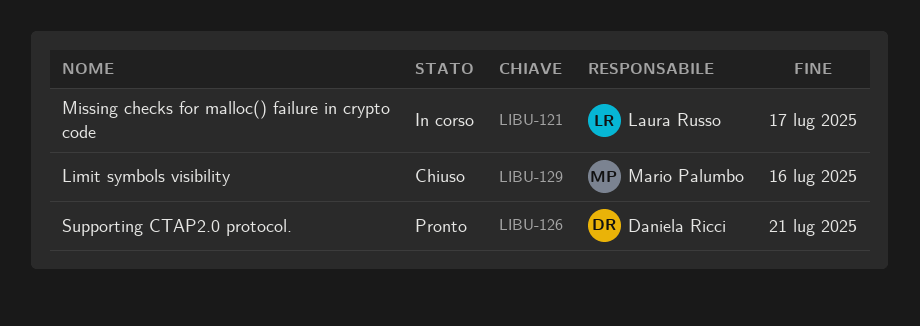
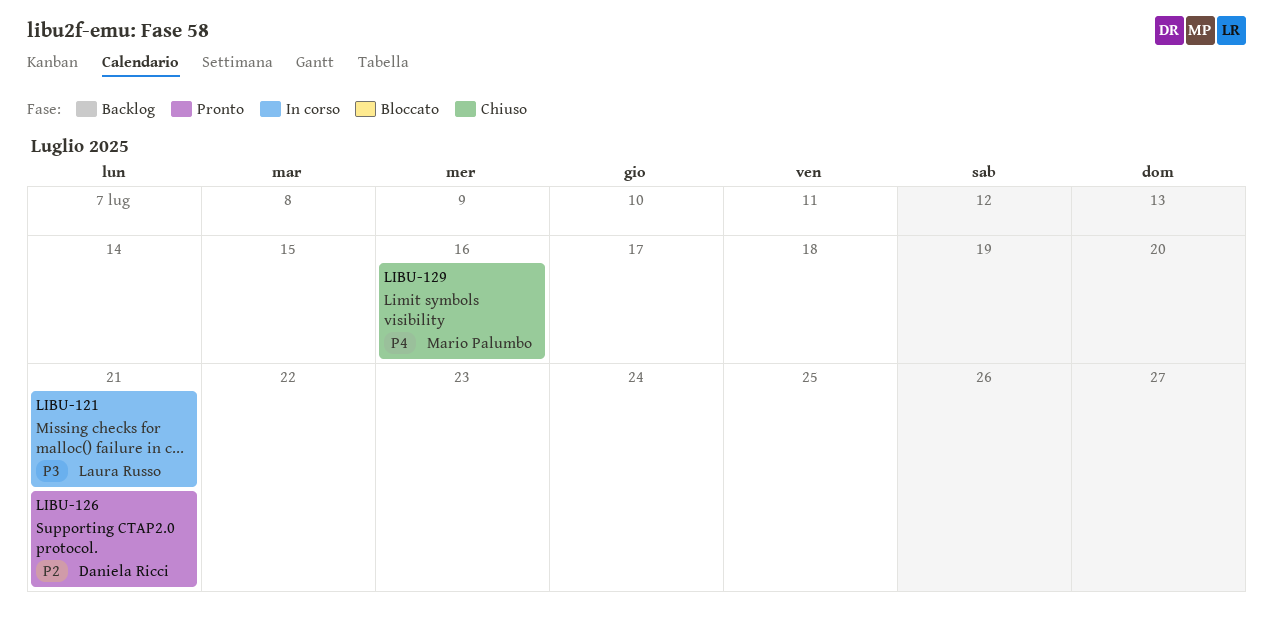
LIBU-121, due: Jul 17 -> Jul 21

